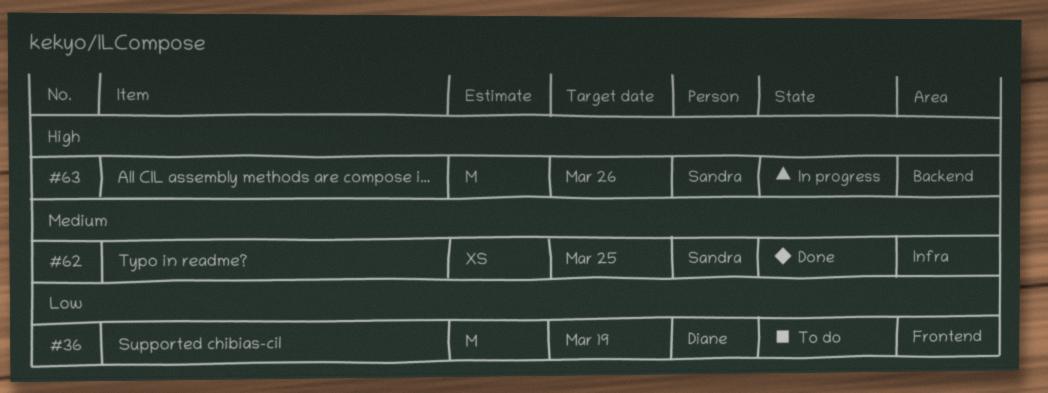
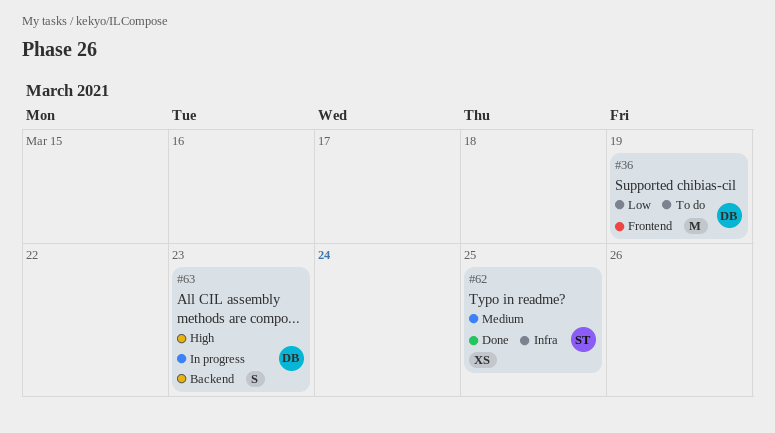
#63, owner: Sandra -> Diane
#63, estimate: M -> S
#63, due: Mar 26 -> Mar 23

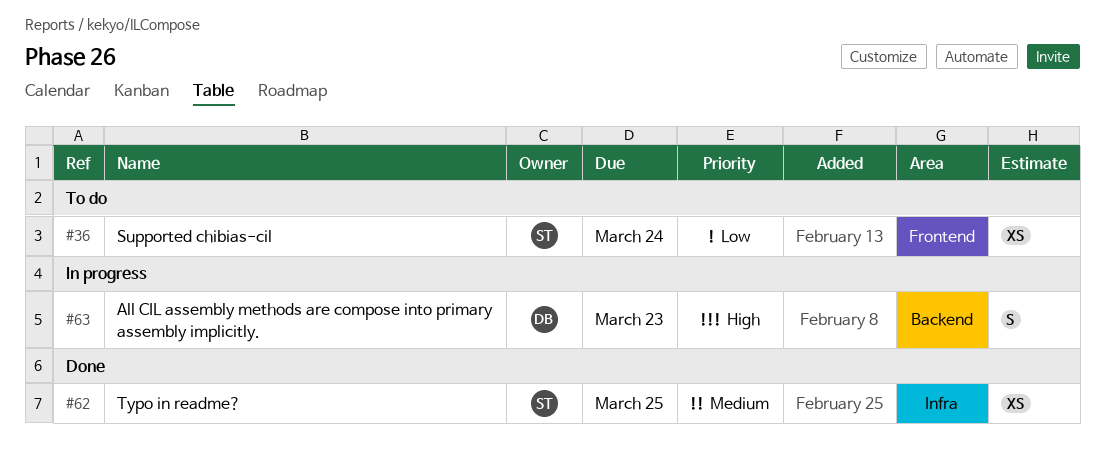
#36, owner: DB -> ST
#36, estimate: M -> XS
#36, due: Mar 19 -> Mar 24

